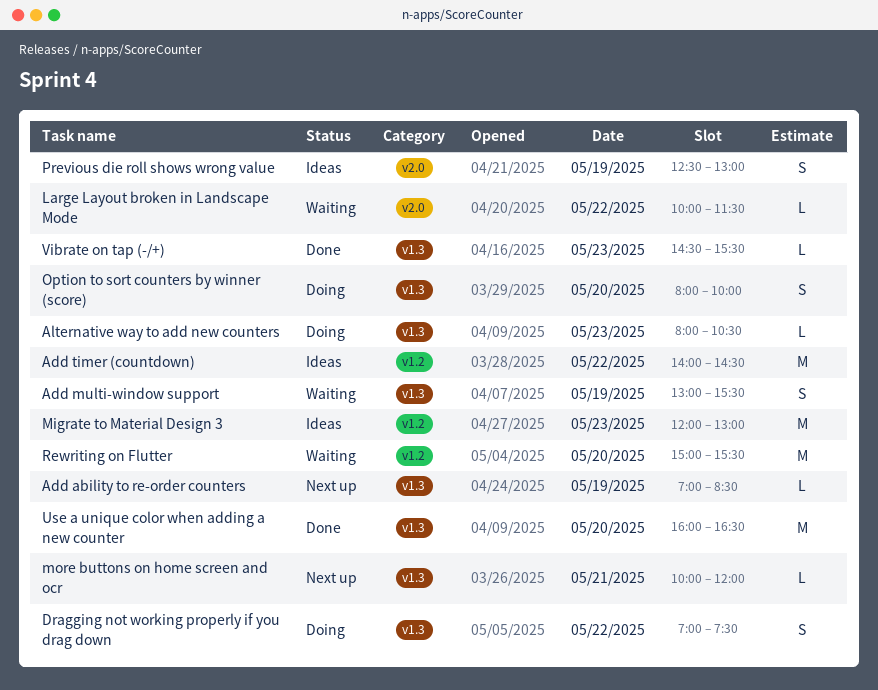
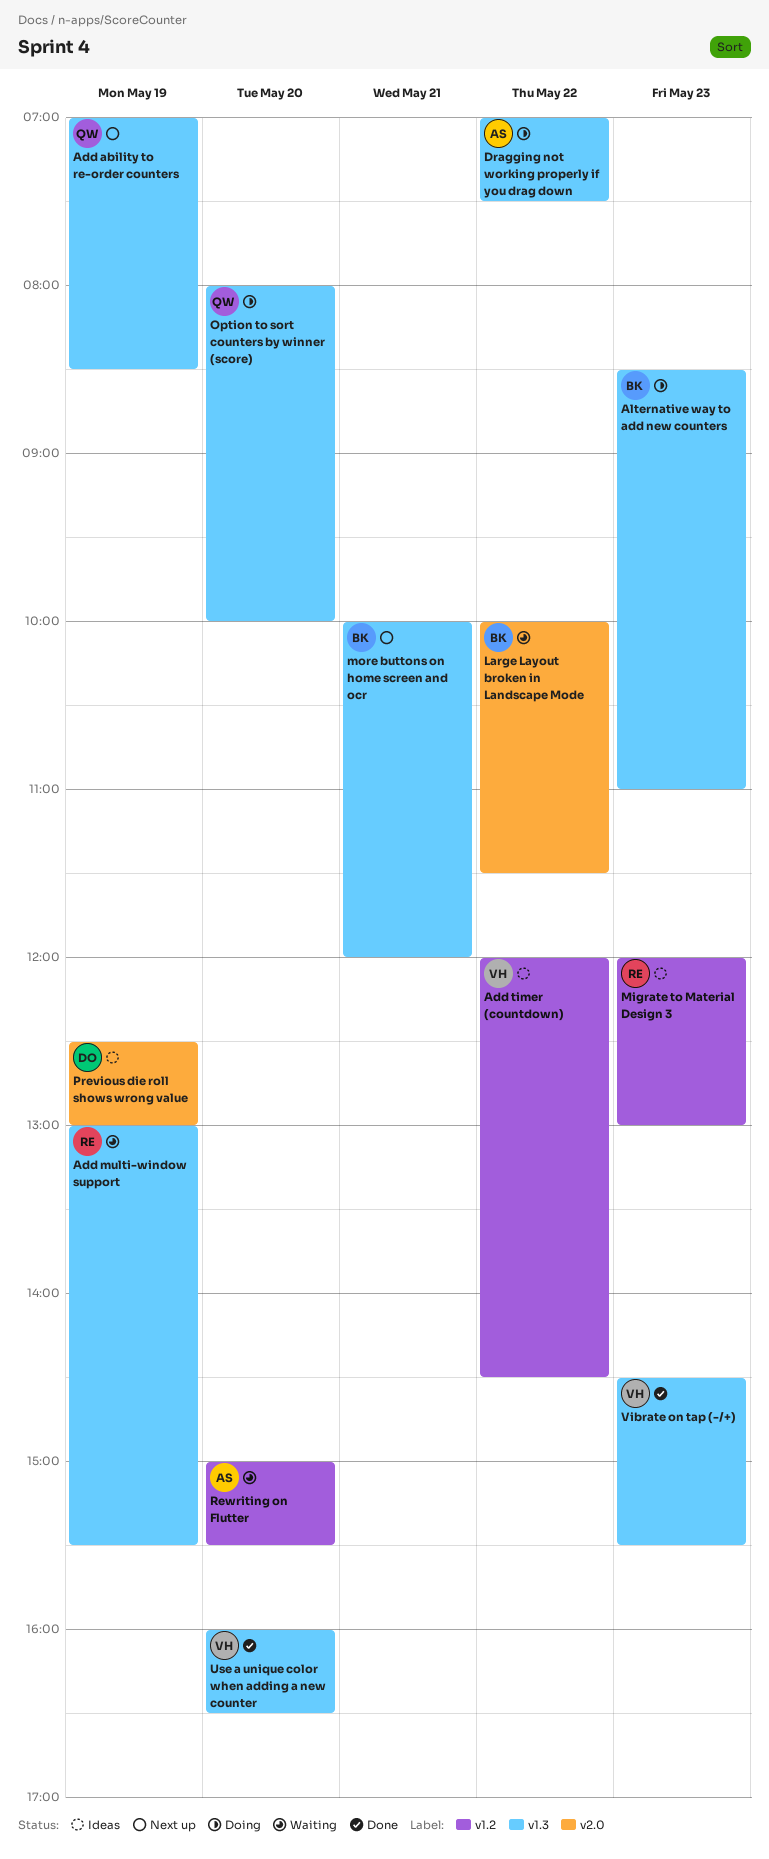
Add timer (countdown), begins: 14:00 -> 12:00
Alternative way to add new counters, begins: 08:00 -> 08:30
Alternative way to add new counters, ends: 10:30 -> 11:00

